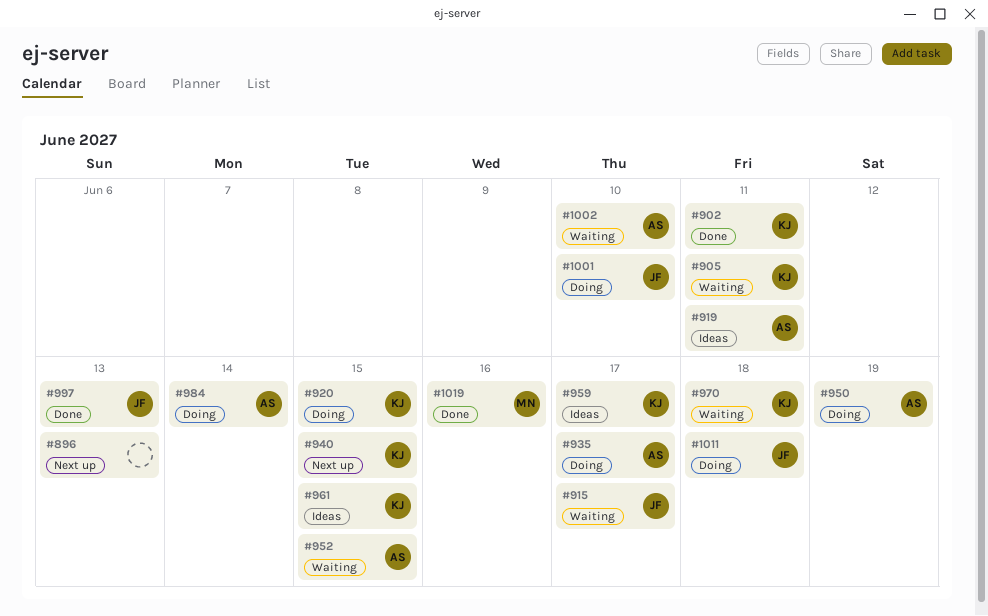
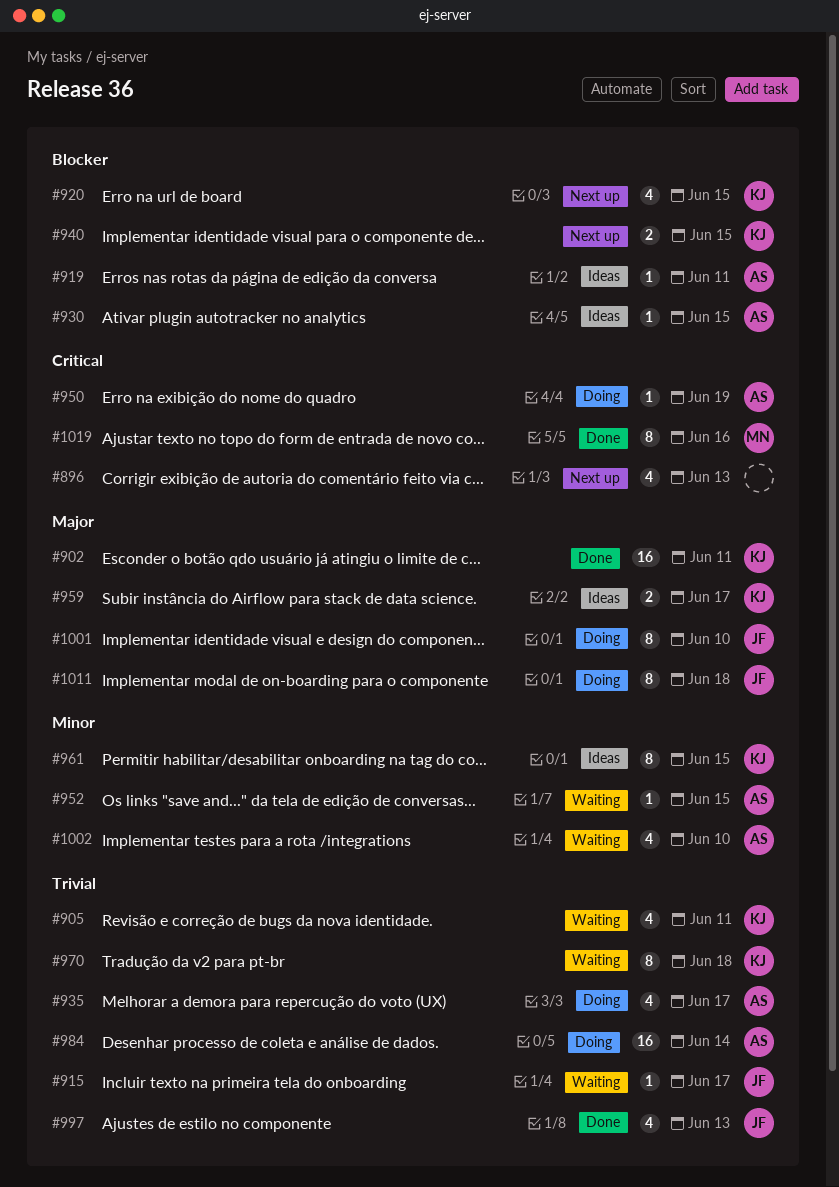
#920, status: Doing -> Next up
#930: none -> present

